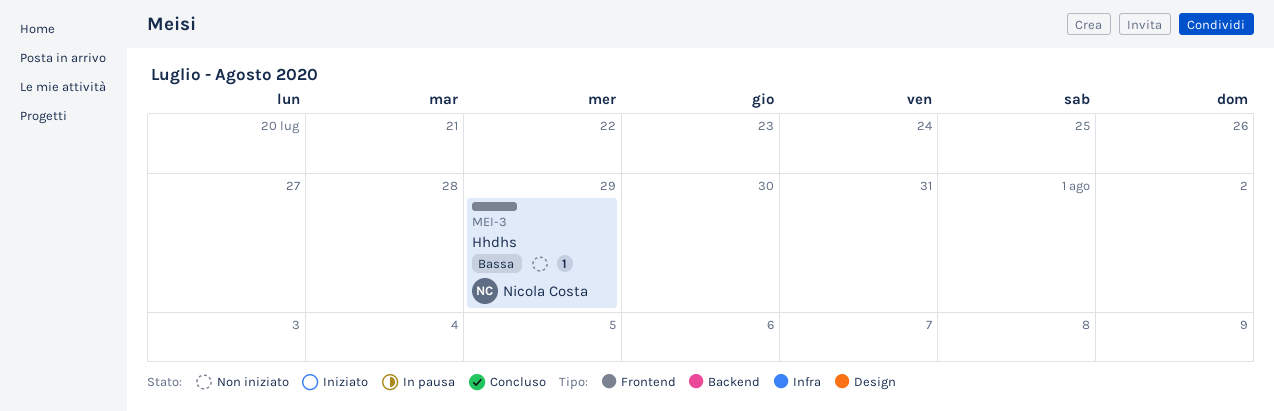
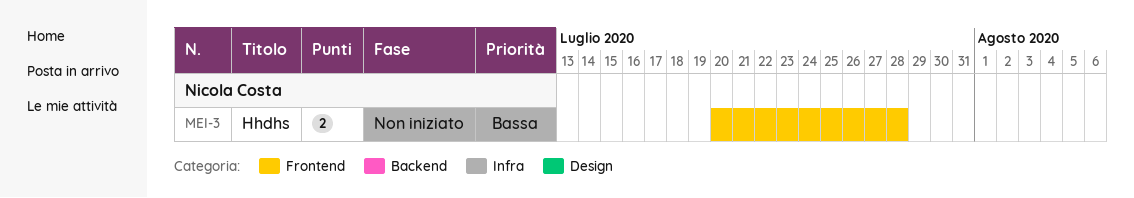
MEI-3, estimate: 1 -> 2
MEI-3, due: Jul 29 -> Jul 28

